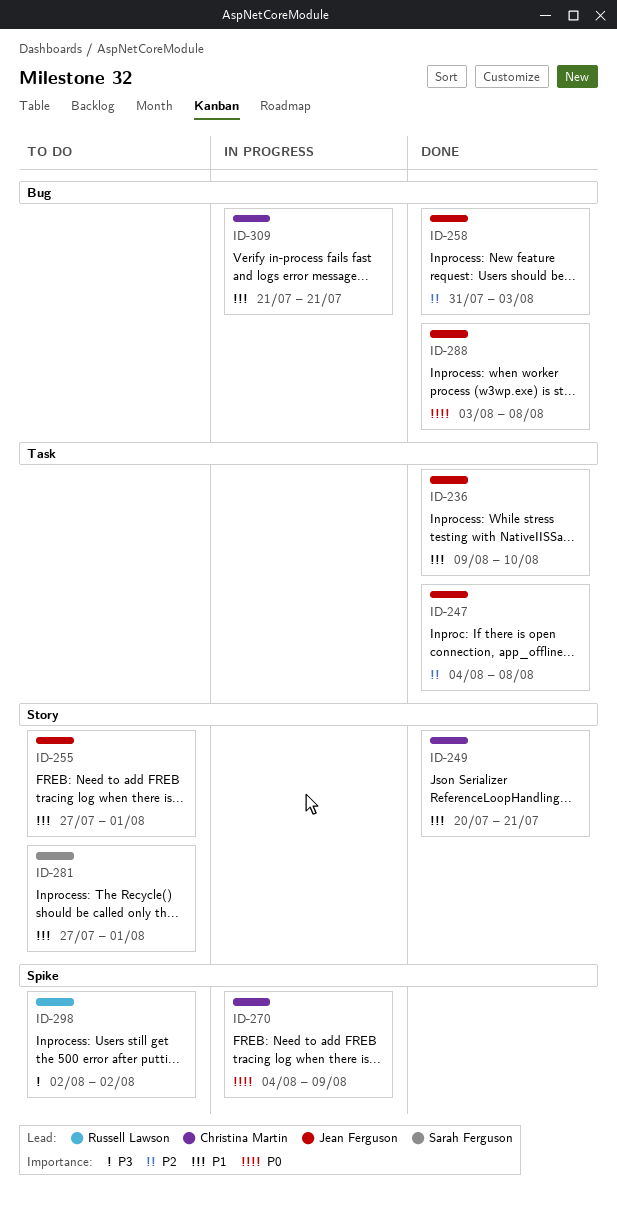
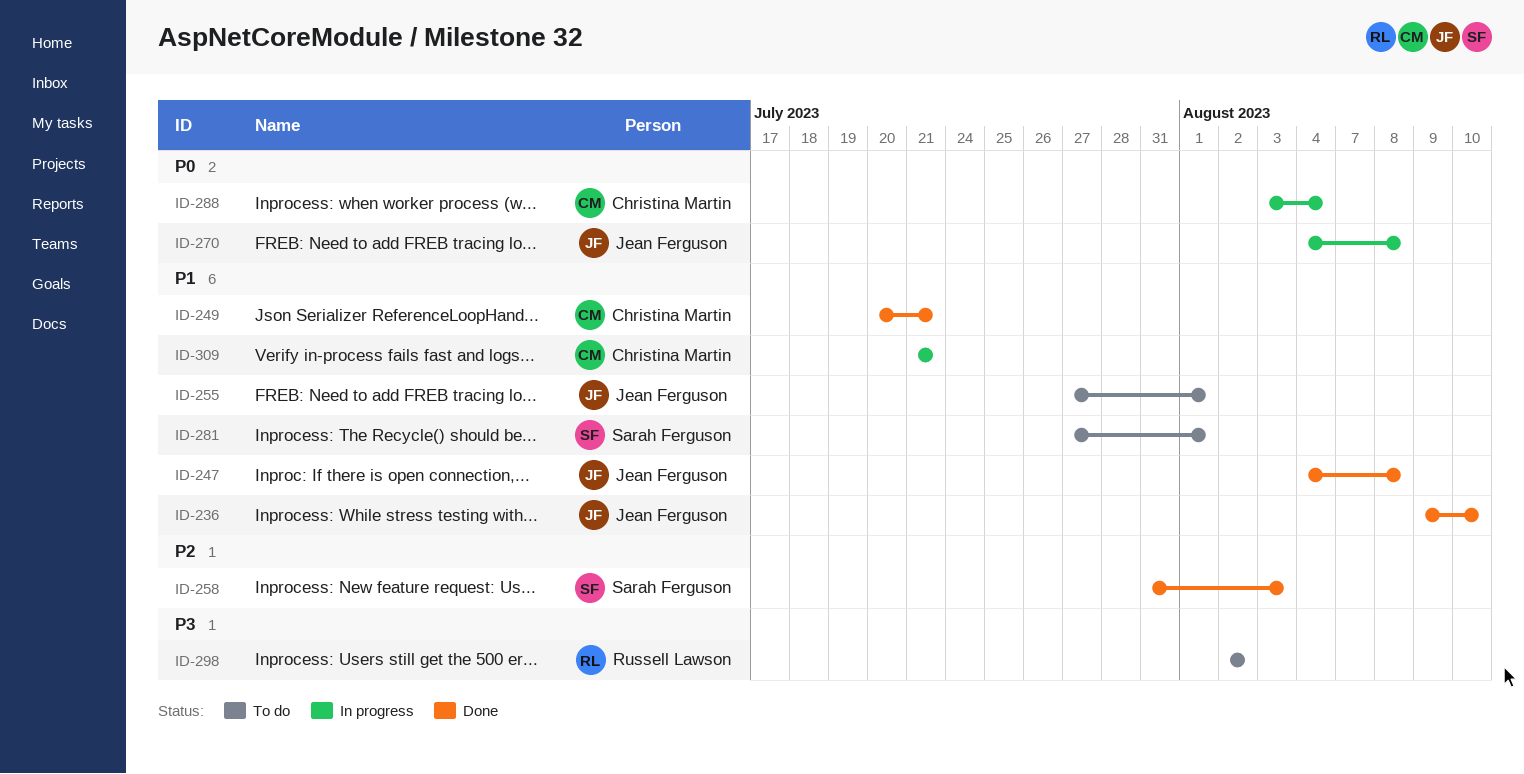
ID-247, priority: P2 -> P1
ID-258, owner: Jean Ferguson -> Sarah Ferguson
ID-270, owner: Christina Martin -> Jean Ferguson
ID-270, due: Aug 9 -> Aug 8
ID-288, status: Done -> In progress
ID-288, owner: Jean Ferguson -> Christina Martin
ID-288, due: Aug 8 -> Aug 4

